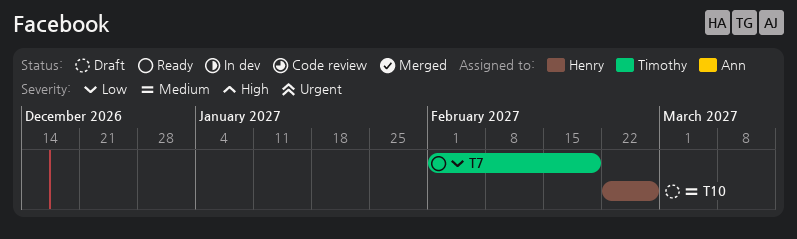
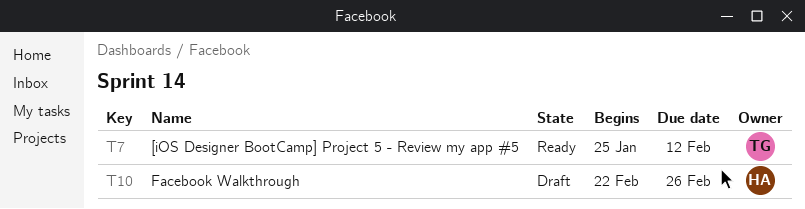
T7, start: Feb 1 -> Jan 25
T7, due: Feb 19 -> Feb 12

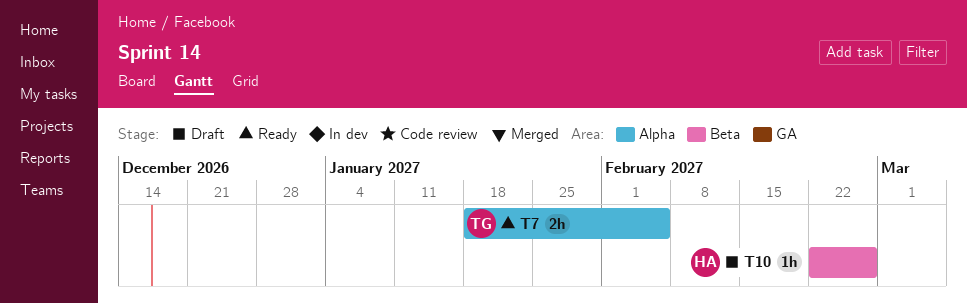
T7, start: Jan 25 -> Jan 18
T7, due: Feb 12 -> Feb 5

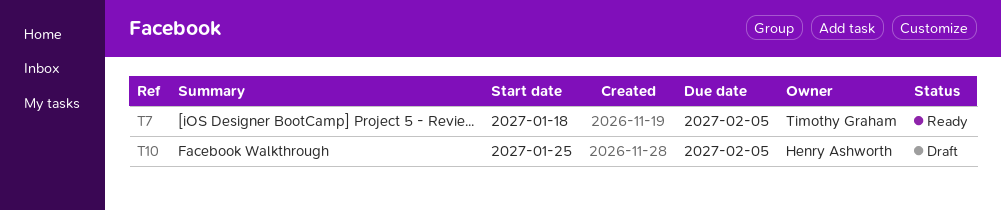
T10, start: Feb 22 -> Jan 25
T10, due: Feb 26 -> Feb 5

